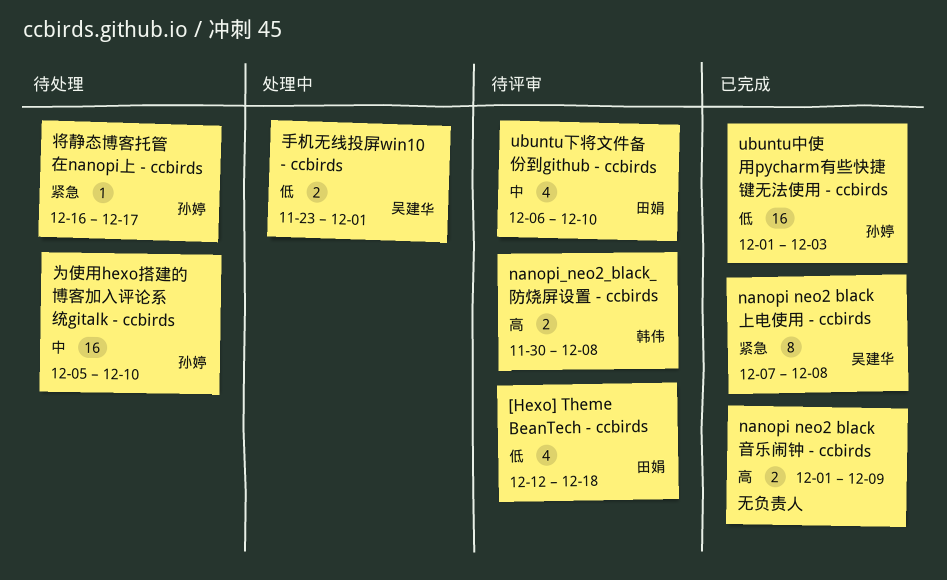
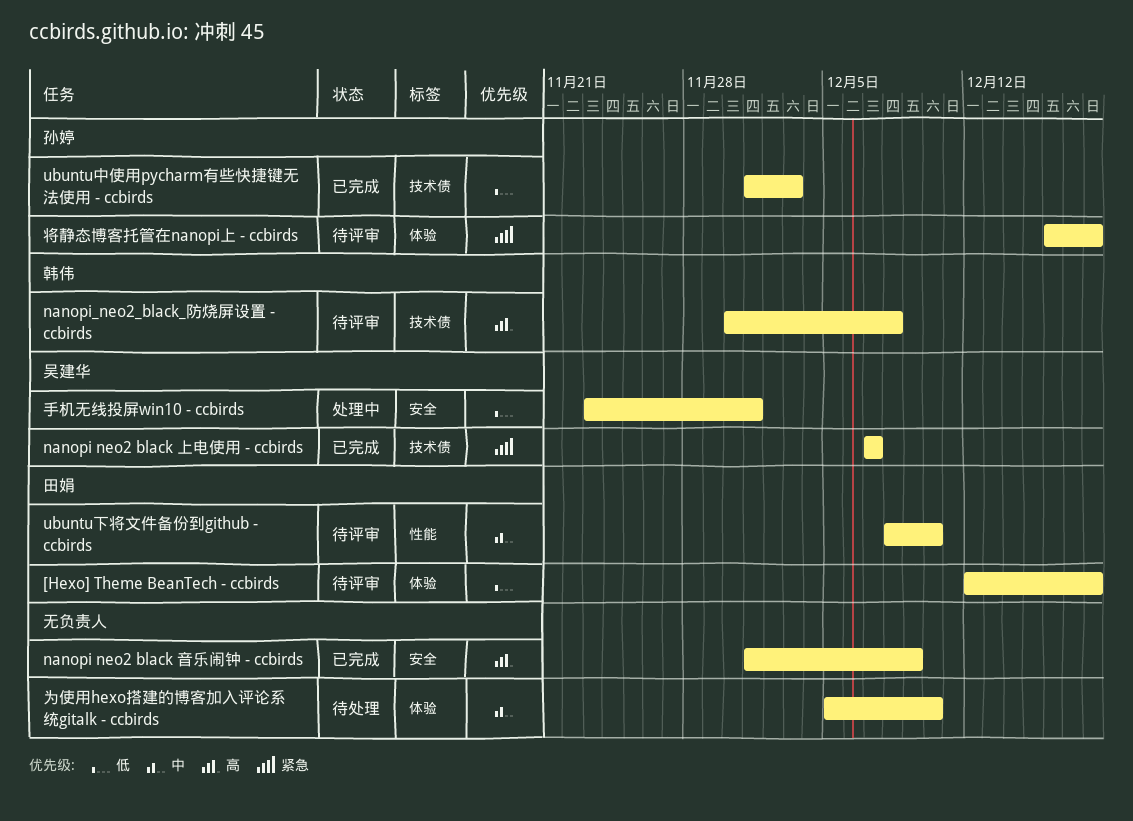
nanopi neo2 black 上电使用 - ccbirds, due: Dec 8 -> Dec 7
ubuntu下将文件备份到github - ccbirds, start: Dec 6 -> Dec 8
为使用hexo搭建的博客加入评论系统gitalk - ccbirds, owner: 孙婷 -> none
将静态博客托管在nanopi上 - ccbirds, status: 待处理 -> 待评审
将静态博客托管在nanopi上 - ccbirds, due: Dec 17 -> Dec 18

